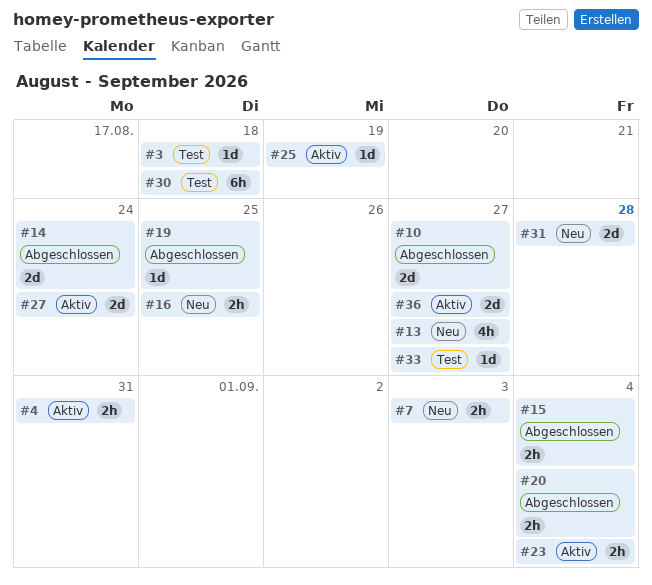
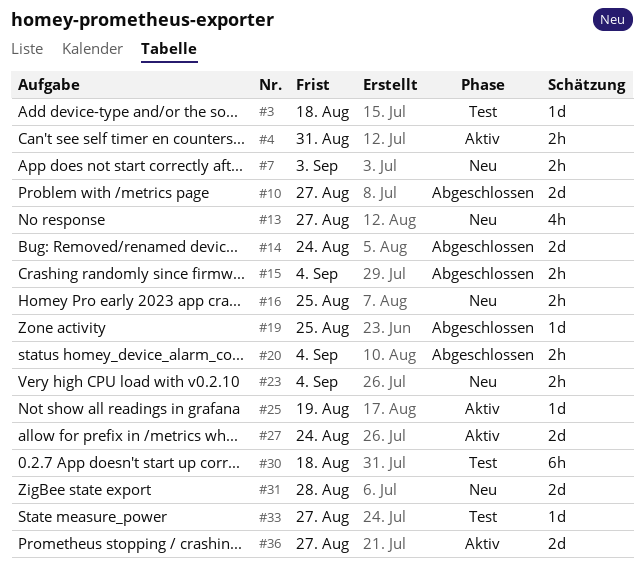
#23, status: Aktiv -> Neu

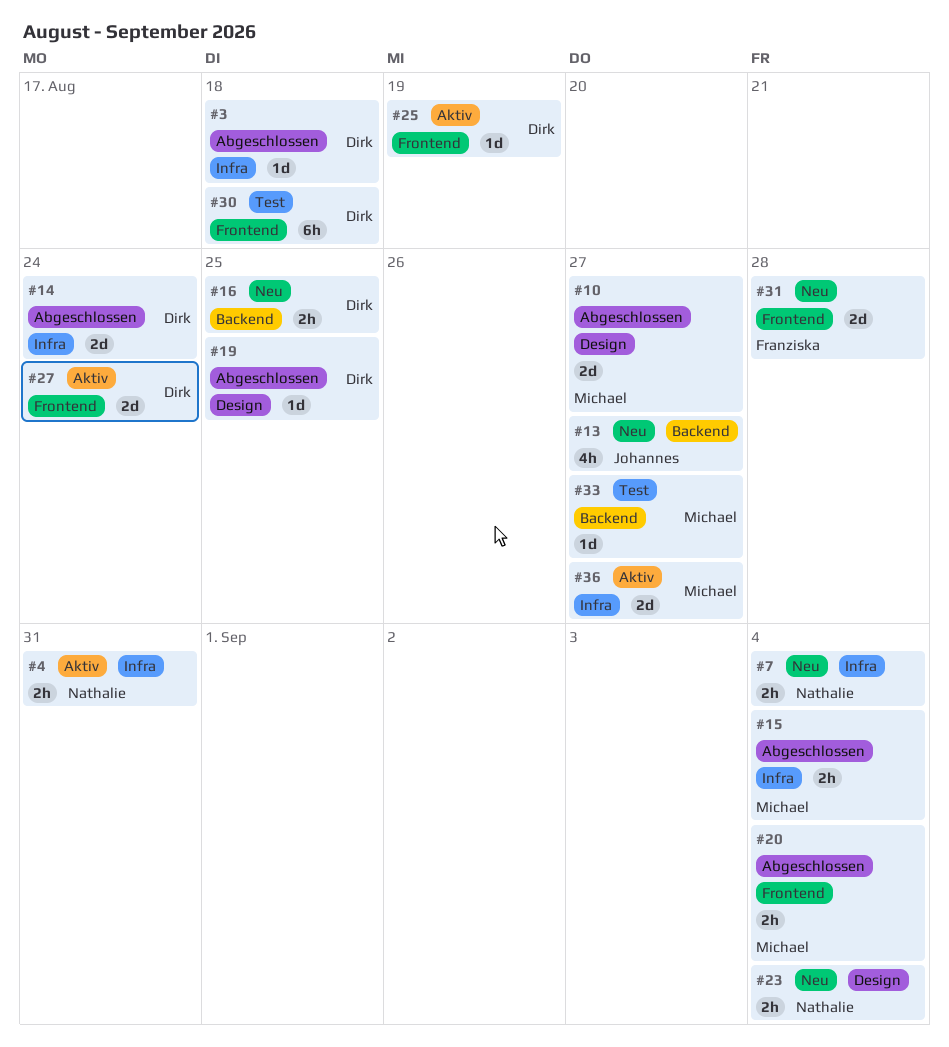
#3, status: Test -> Abgeschlossen
#7, due: Sep 3 -> Sep 4

